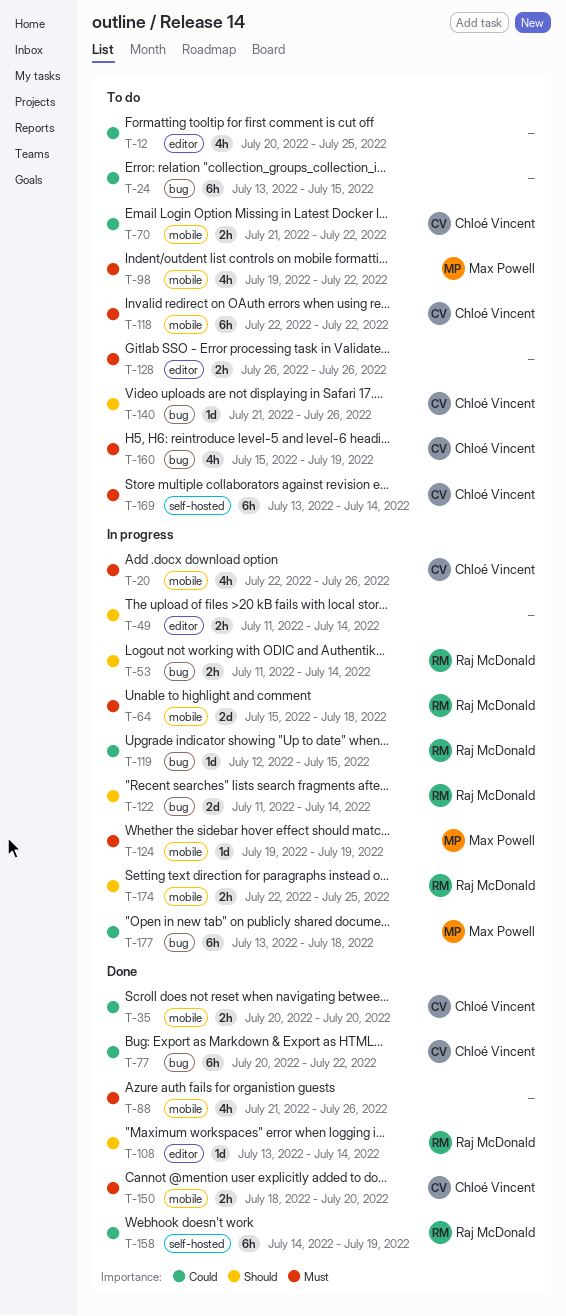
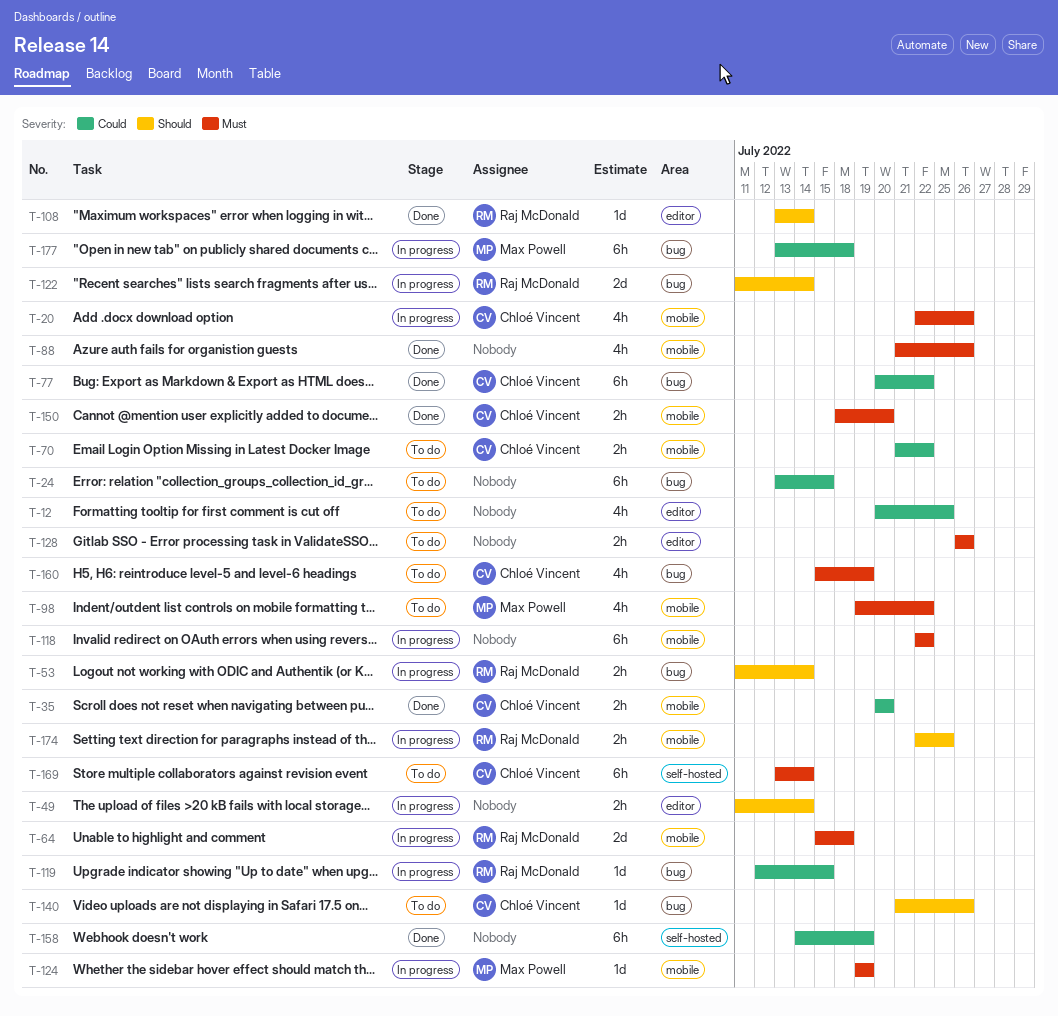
T-118, status: To do -> In progress
T-118, owner: Chloé Vincent -> none
T-158, owner: Raj McDonald -> none

